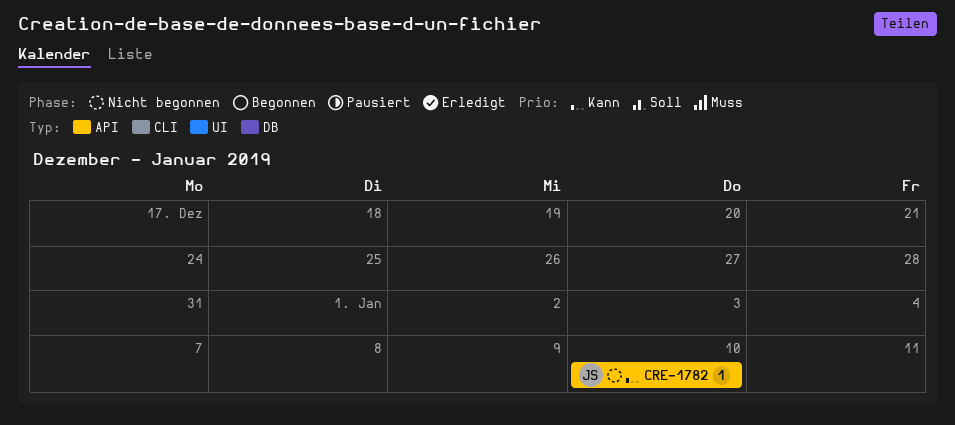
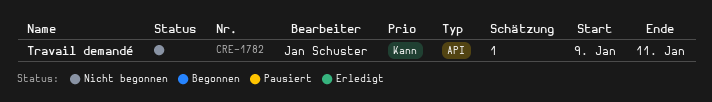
CRE-1782, start: Jan 10 -> Jan 9
CRE-1782, due: Jan 10 -> Jan 11

